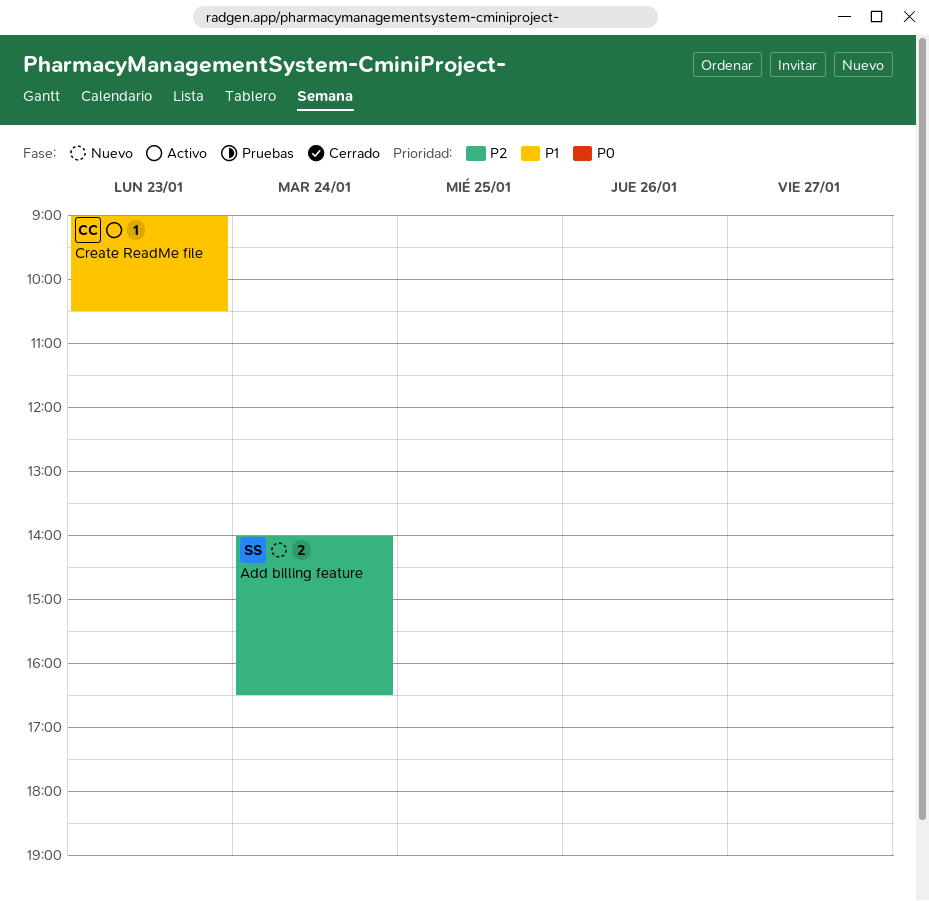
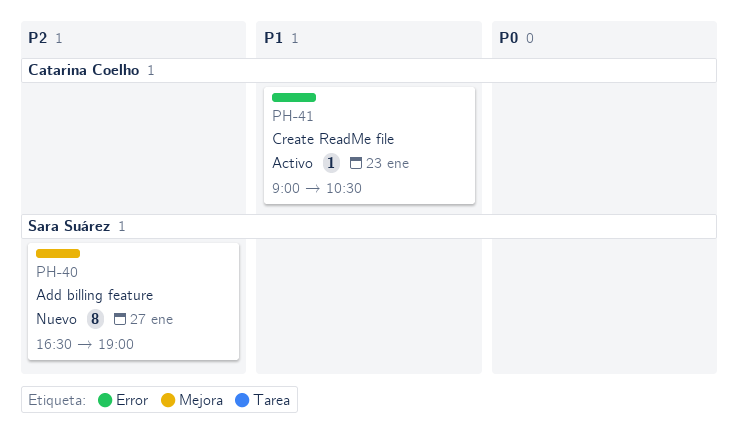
Add billing feature, estimate: 2 -> 8
Add billing feature, day: Jan 24 -> Jan 27
Add billing feature, begins: 14:00 -> 16:30
Add billing feature, ends: 16:30 -> 19:00

